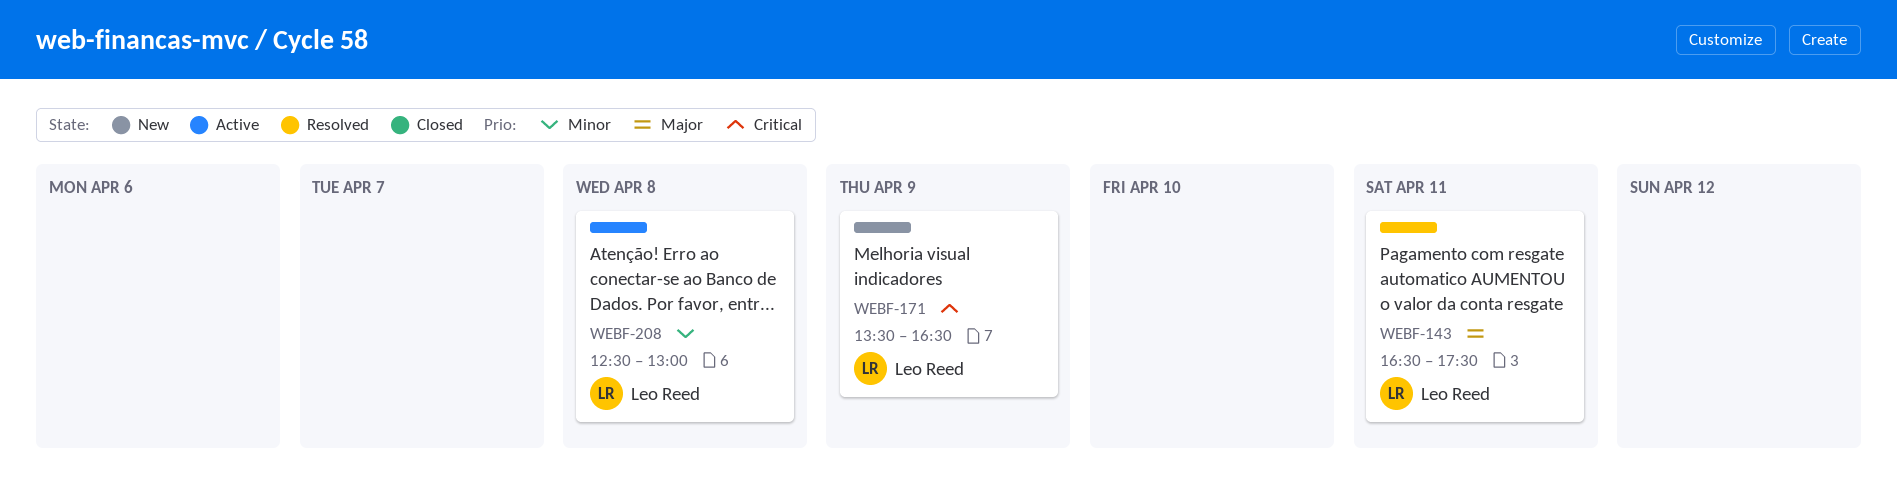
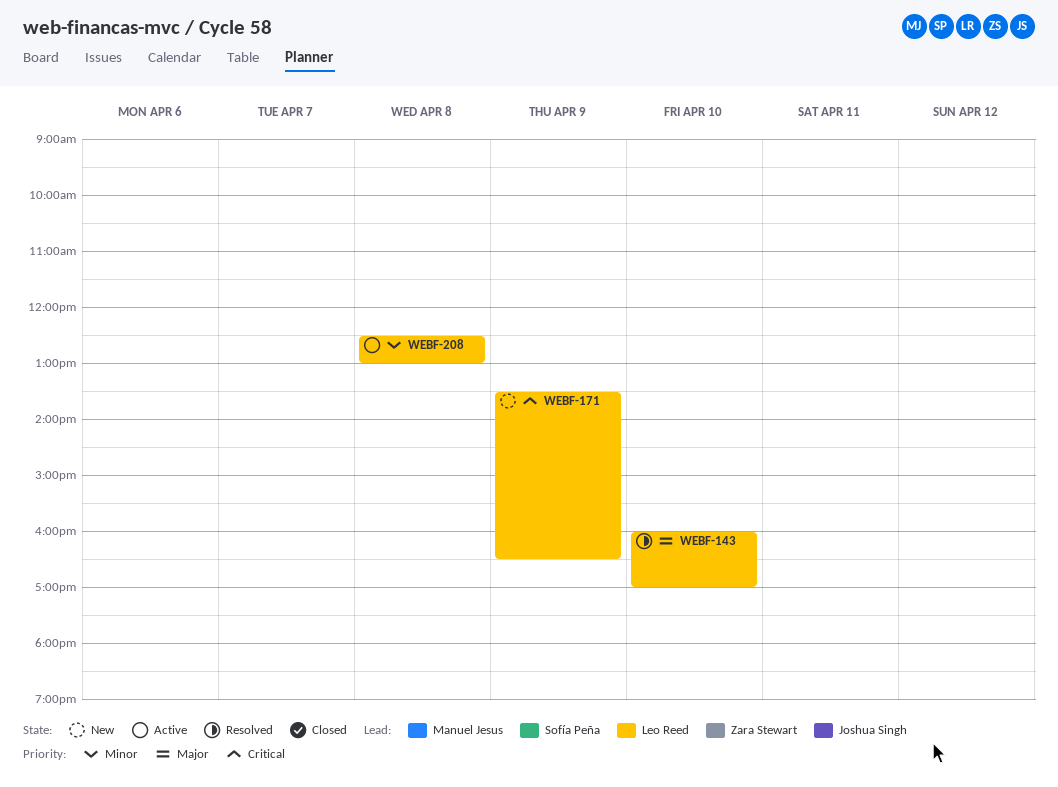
WEBF-143, day: Apr 11 -> Apr 10
WEBF-143, begins: 16:30 -> 16:00
WEBF-143, ends: 17:30 -> 17:00

